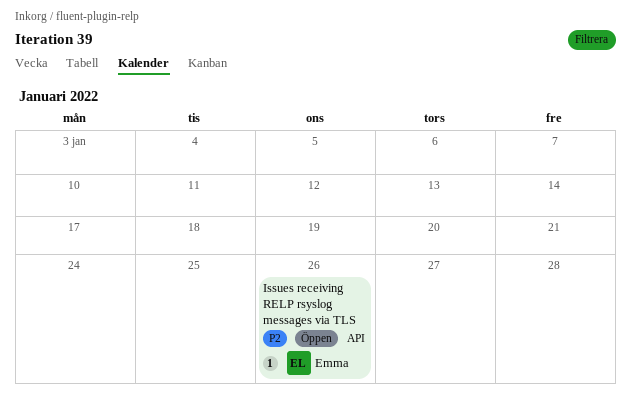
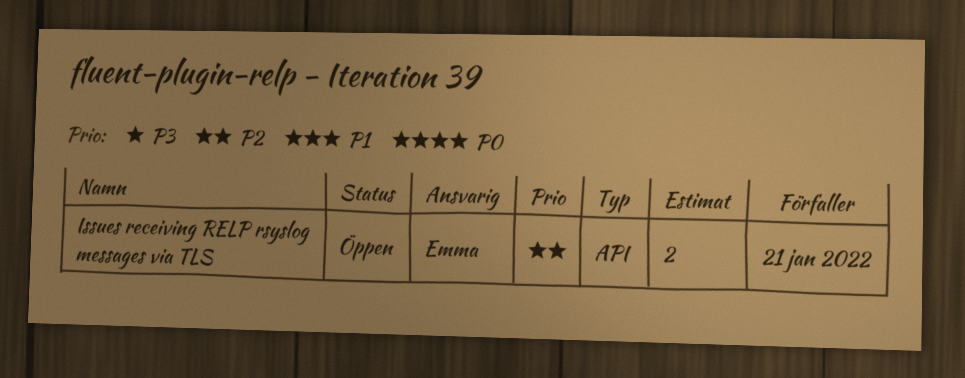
Issues receiving RELP rsyslog messages via TLS, estimate: 1 -> 2
Issues receiving RELP rsyslog messages via TLS, due: Jan 26 -> Jan 21

